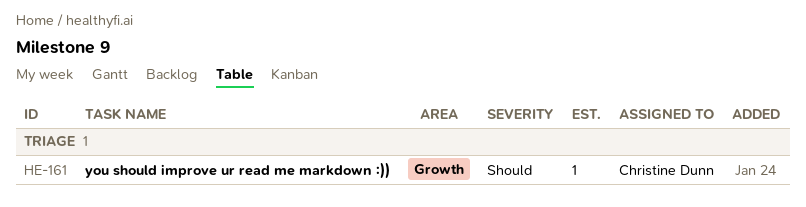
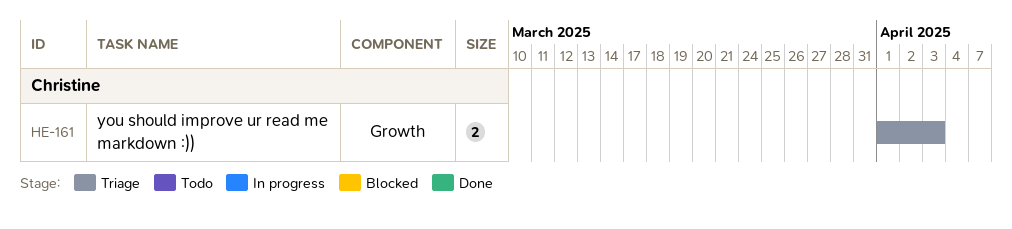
HE-161, estimate: 1 -> 2

